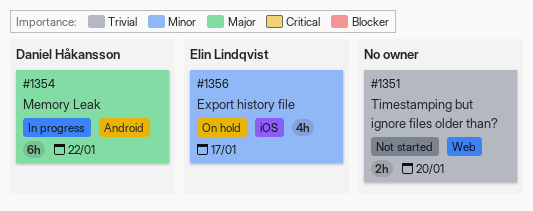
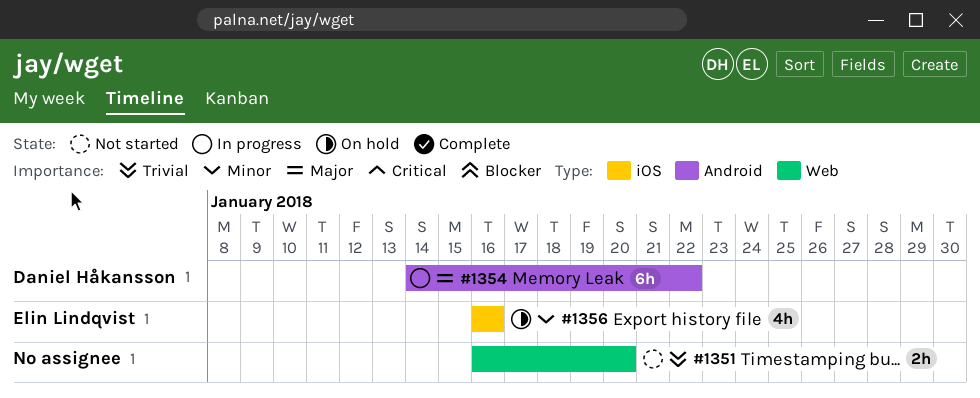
#1356, due: Jan 17 -> Jan 16

